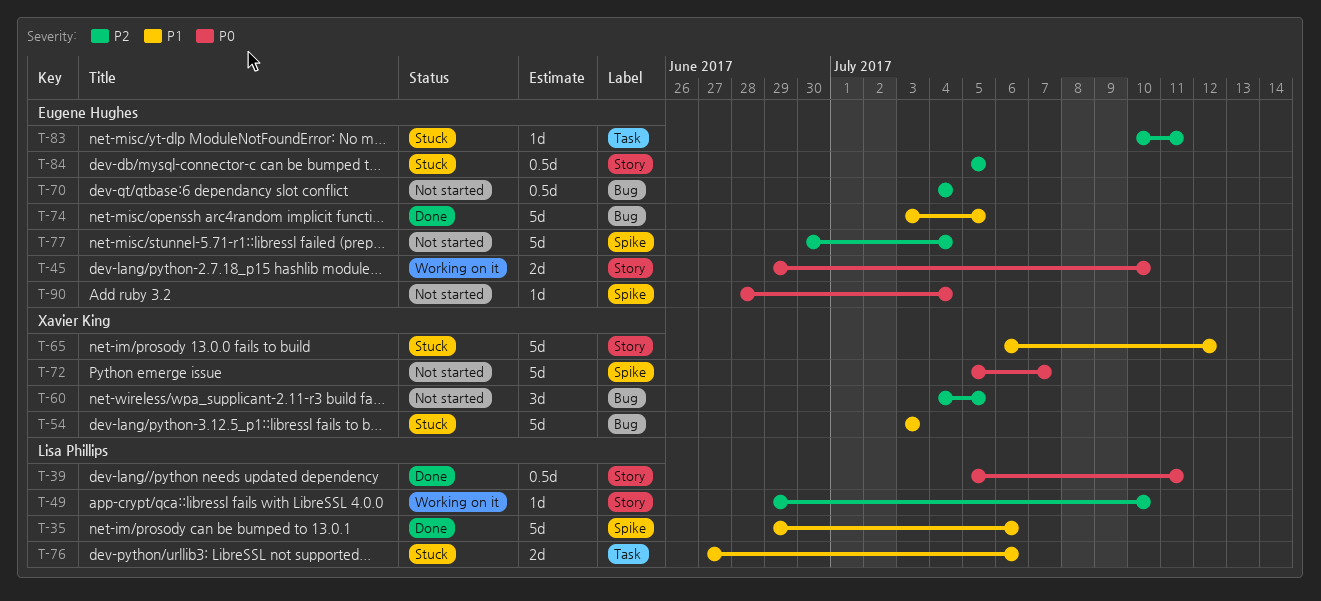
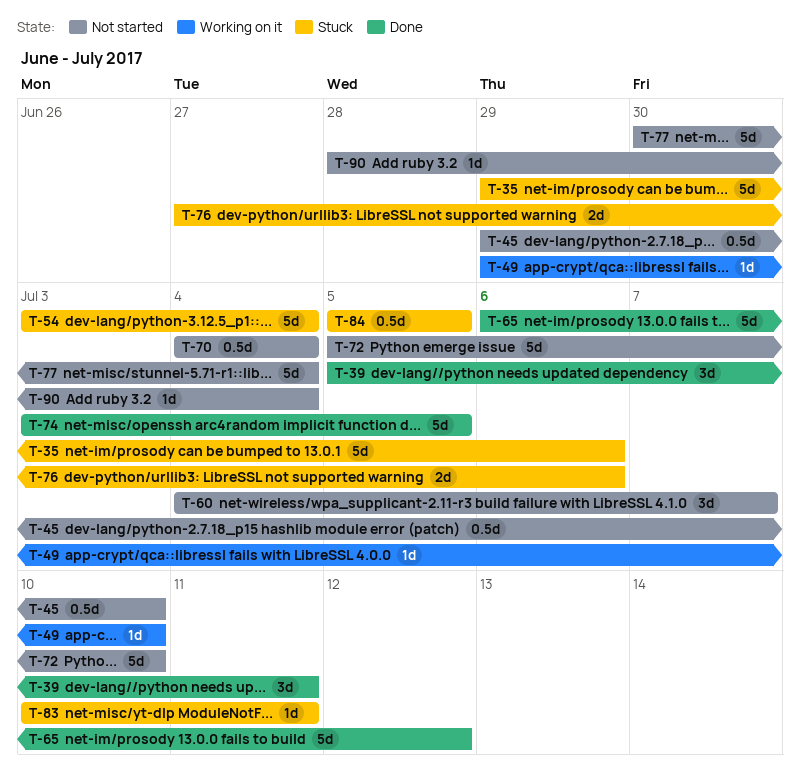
T-35, status: Done -> Stuck
T-39, estimate: 0.5d -> 3d
T-45, status: Working on it -> Not started
T-45, estimate: 2d -> 0.5d
T-54, due: Jul 3 -> Jul 4
T-60, due: Jul 5 -> Jul 7
T-65, status: Stuck -> Done
T-72, due: Jul 7 -> Jul 10

